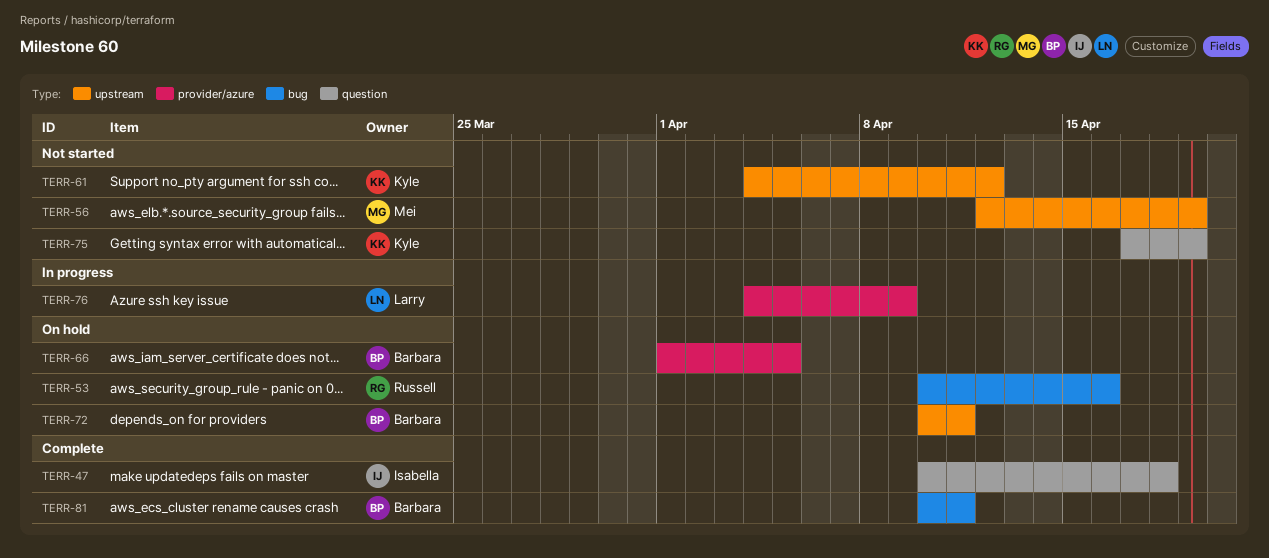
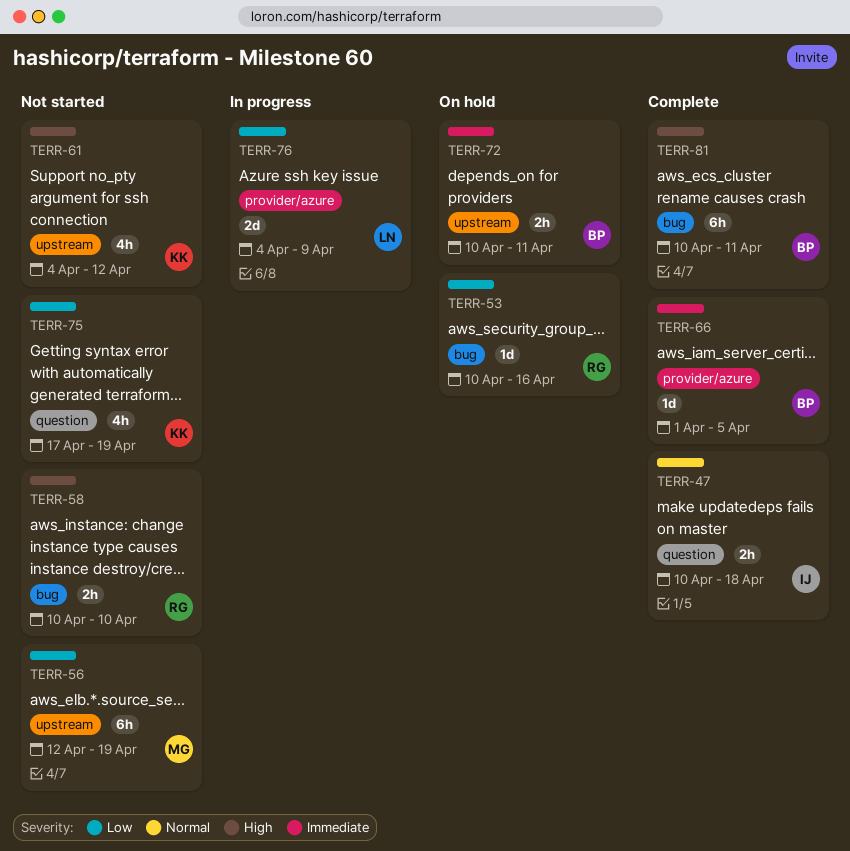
TERR-58: none -> present
TERR-66, status: On hold -> Complete

